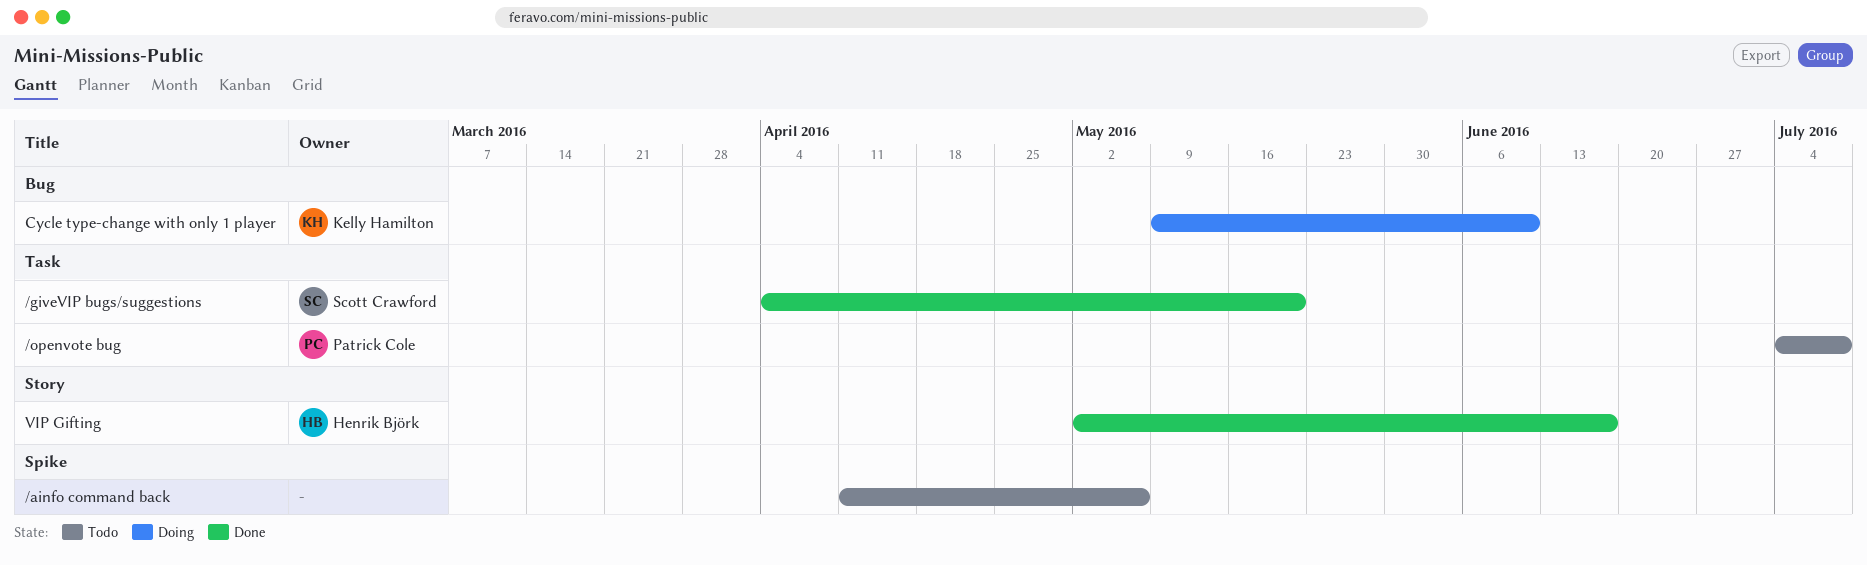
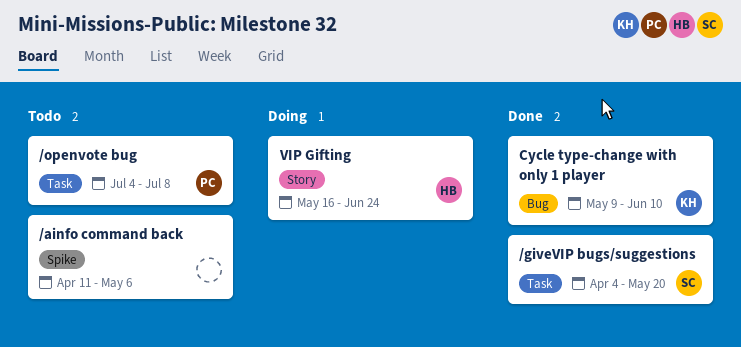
Cycle type-change with only 1 player, status: Doing -> Done
VIP Gifting, status: Done -> Doing
VIP Gifting, start: May 2 -> May 16
VIP Gifting, due: Jun 17 -> Jun 24

